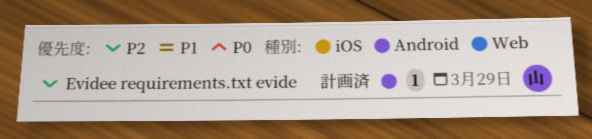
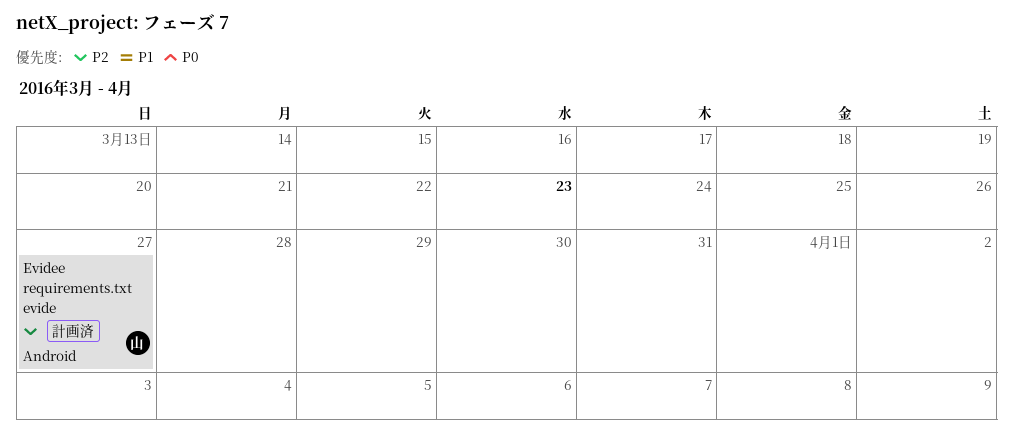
Evidee requirements.txt evide, due: Mar 29 -> Mar 27

